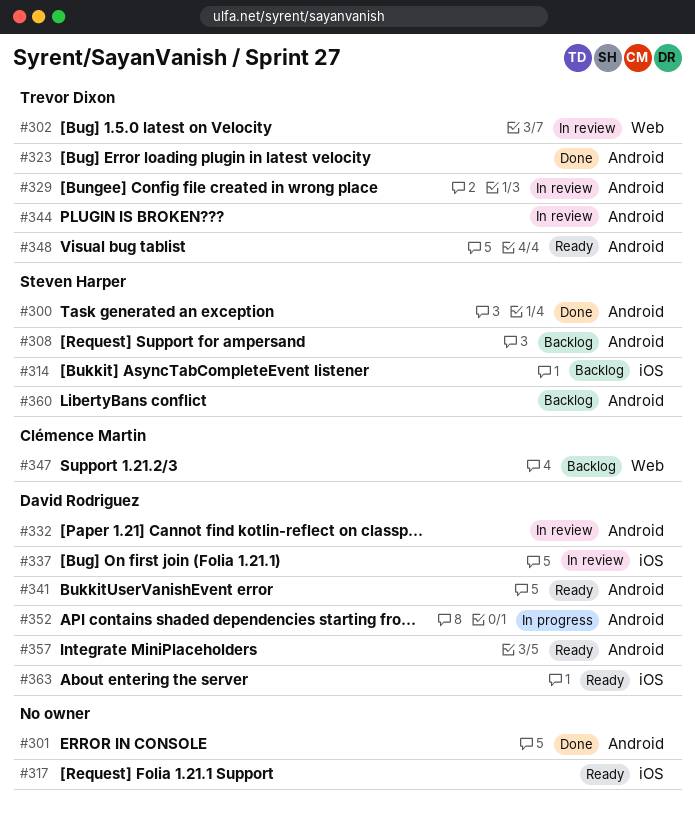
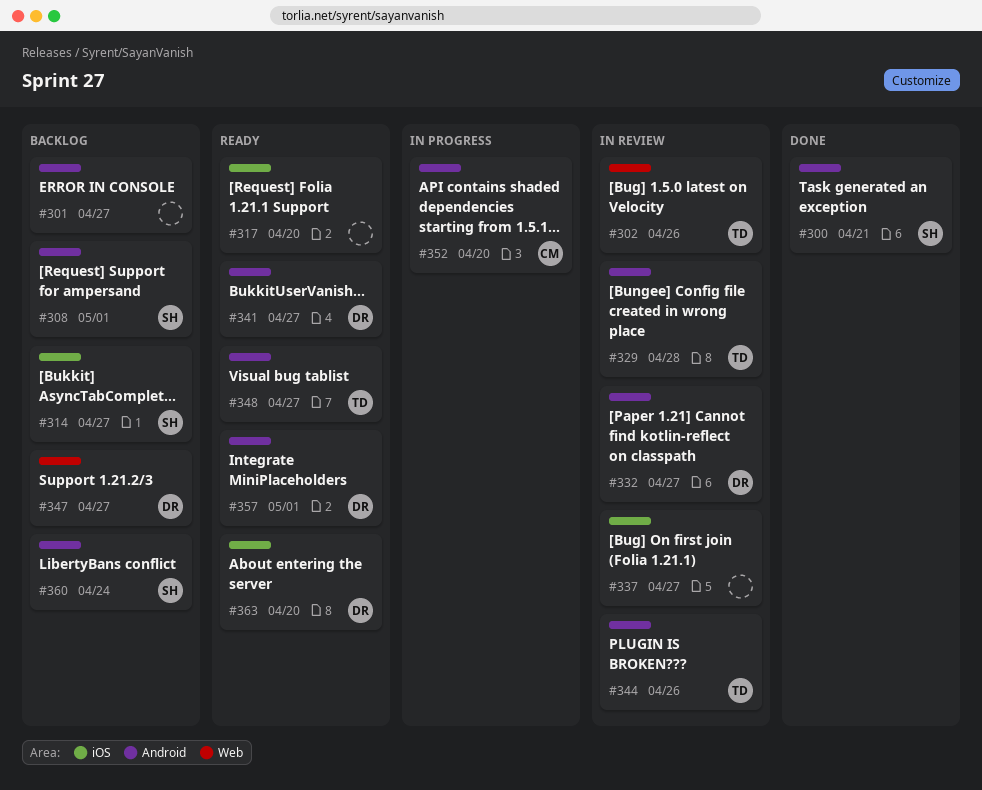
#301, status: Done -> Backlog
#323: present -> none
#337, owner: David Rodriguez -> none
#347, owner: Clémence Martin -> David Rodriguez
#352, owner: David Rodriguez -> Clémence Martin

